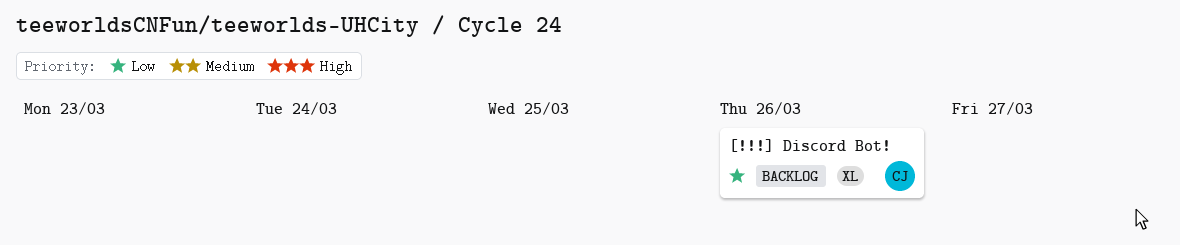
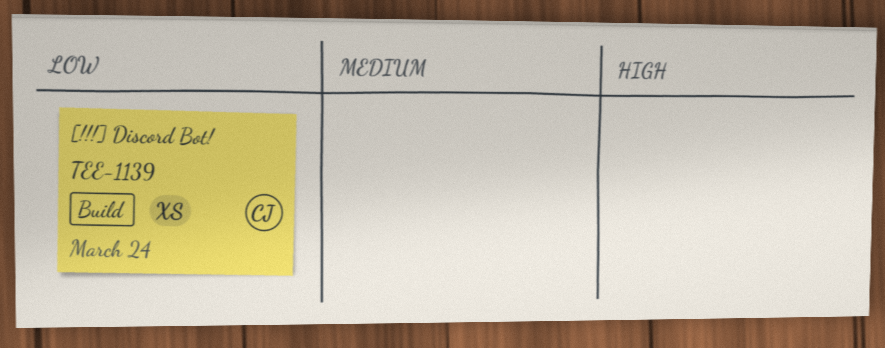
[!!!] Discord Bot!, estimate: XL -> XS
[!!!] Discord Bot!, due: Mar 26 -> Mar 24

